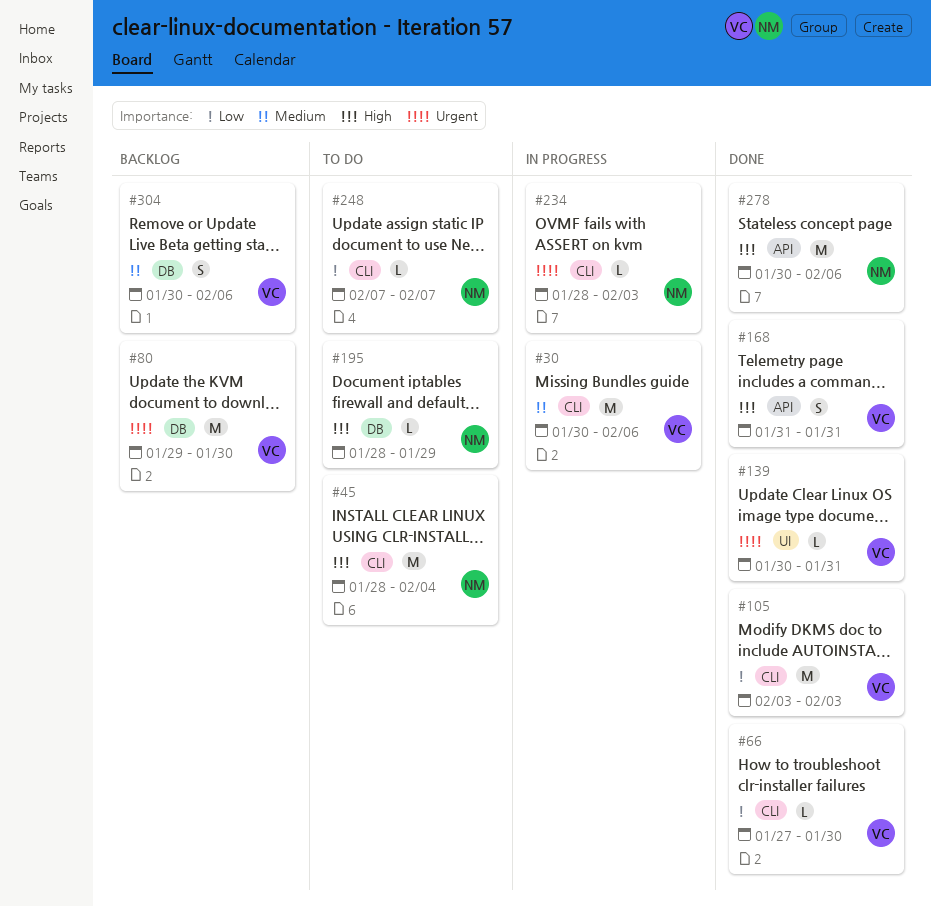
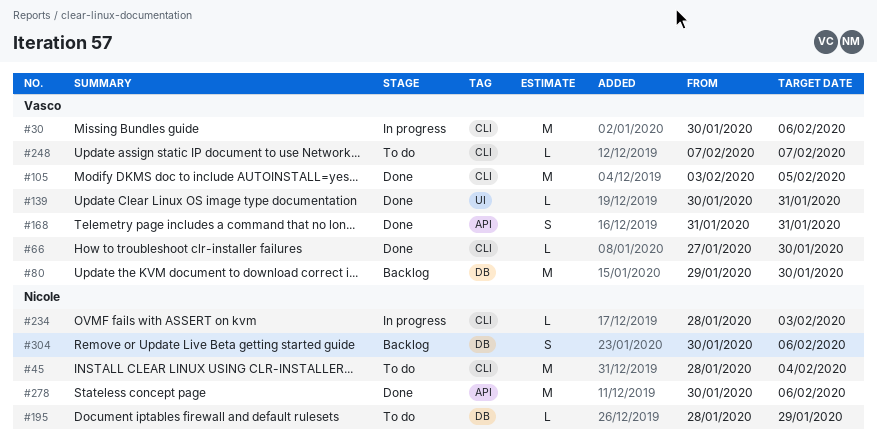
#105, due: Feb 3 -> Feb 5
#248, owner: Nicole -> Vasco
#304, owner: Vasco -> Nicole

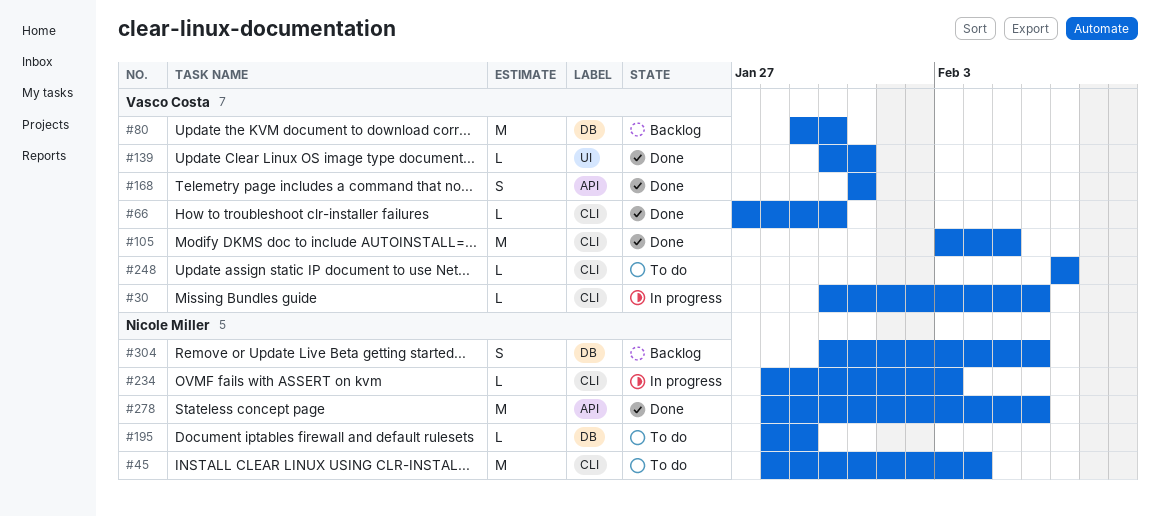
#30, estimate: M -> L
#278, start: Jan 30 -> Jan 28

